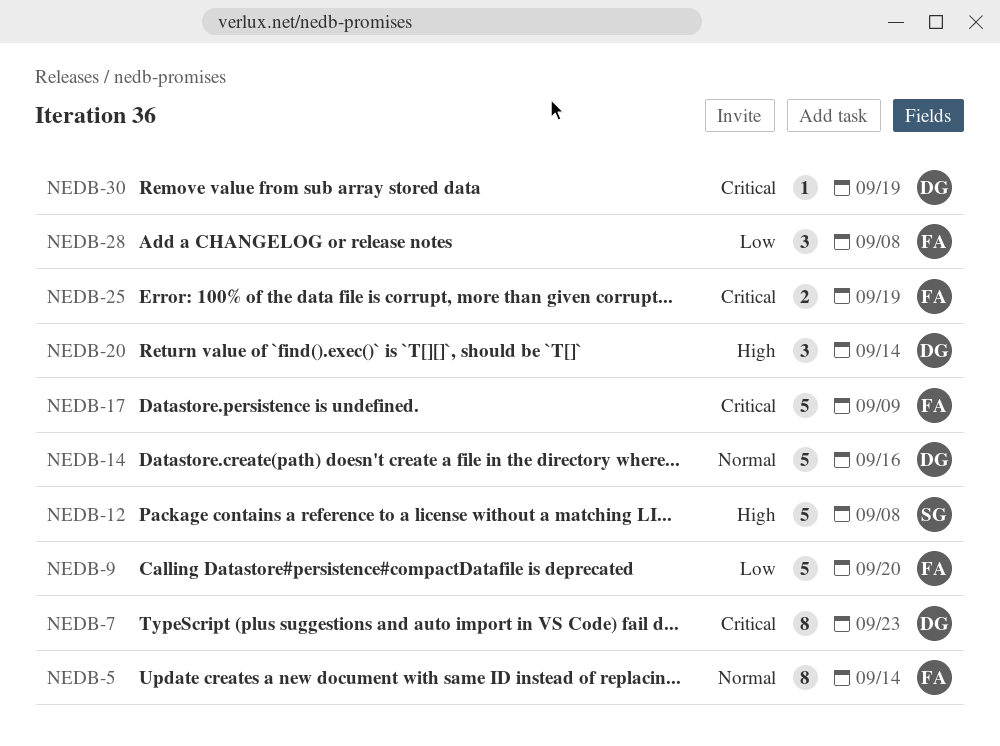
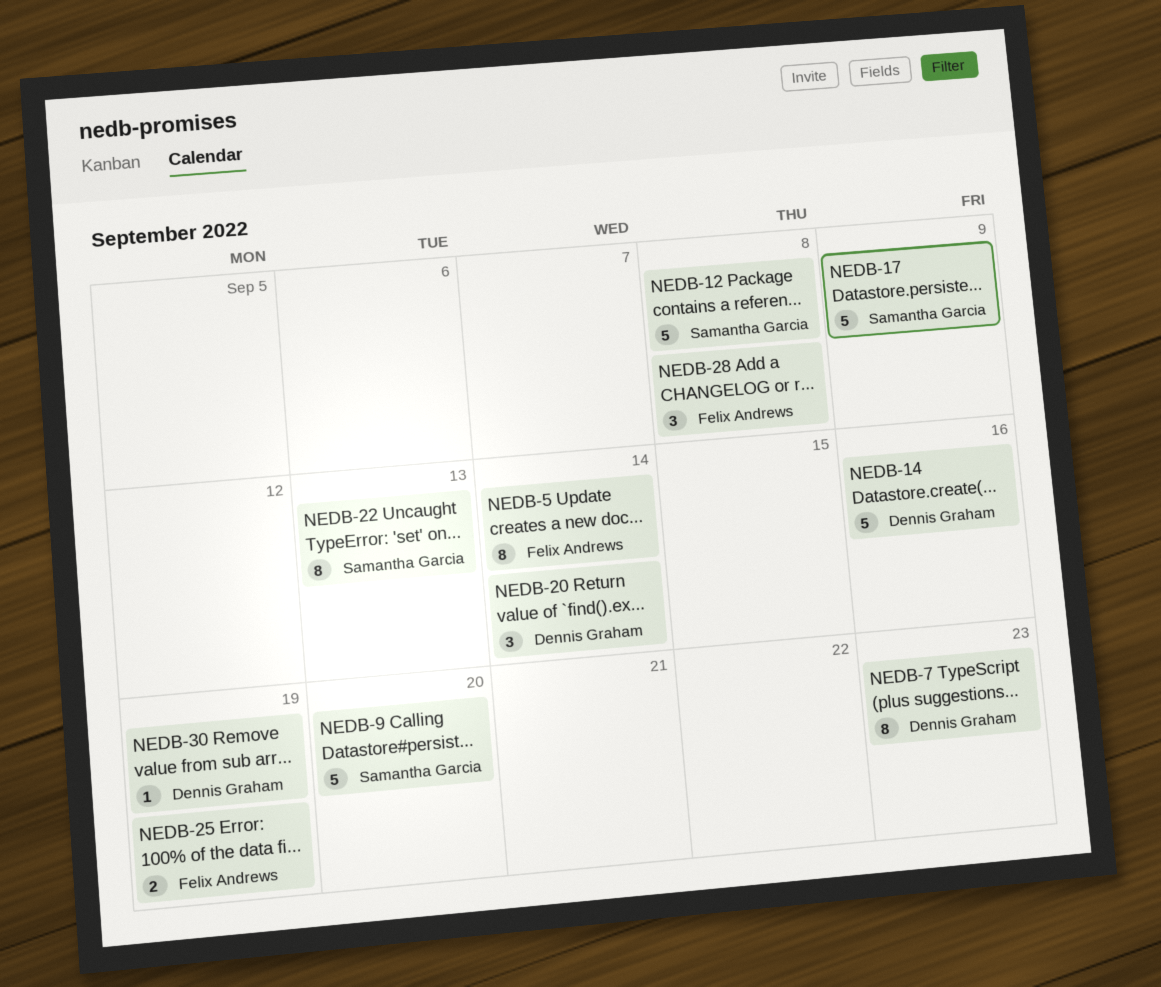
NEDB-9, owner: Felix Andrews -> Samantha Garcia
NEDB-17, owner: Felix Andrews -> Samantha Garcia
NEDB-22: none -> present

